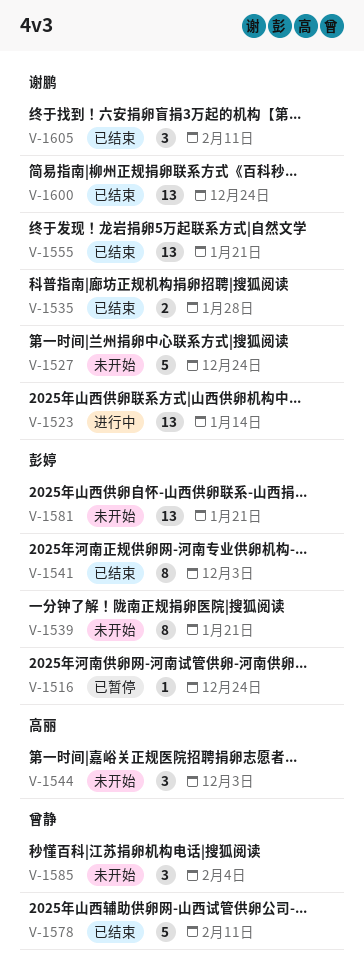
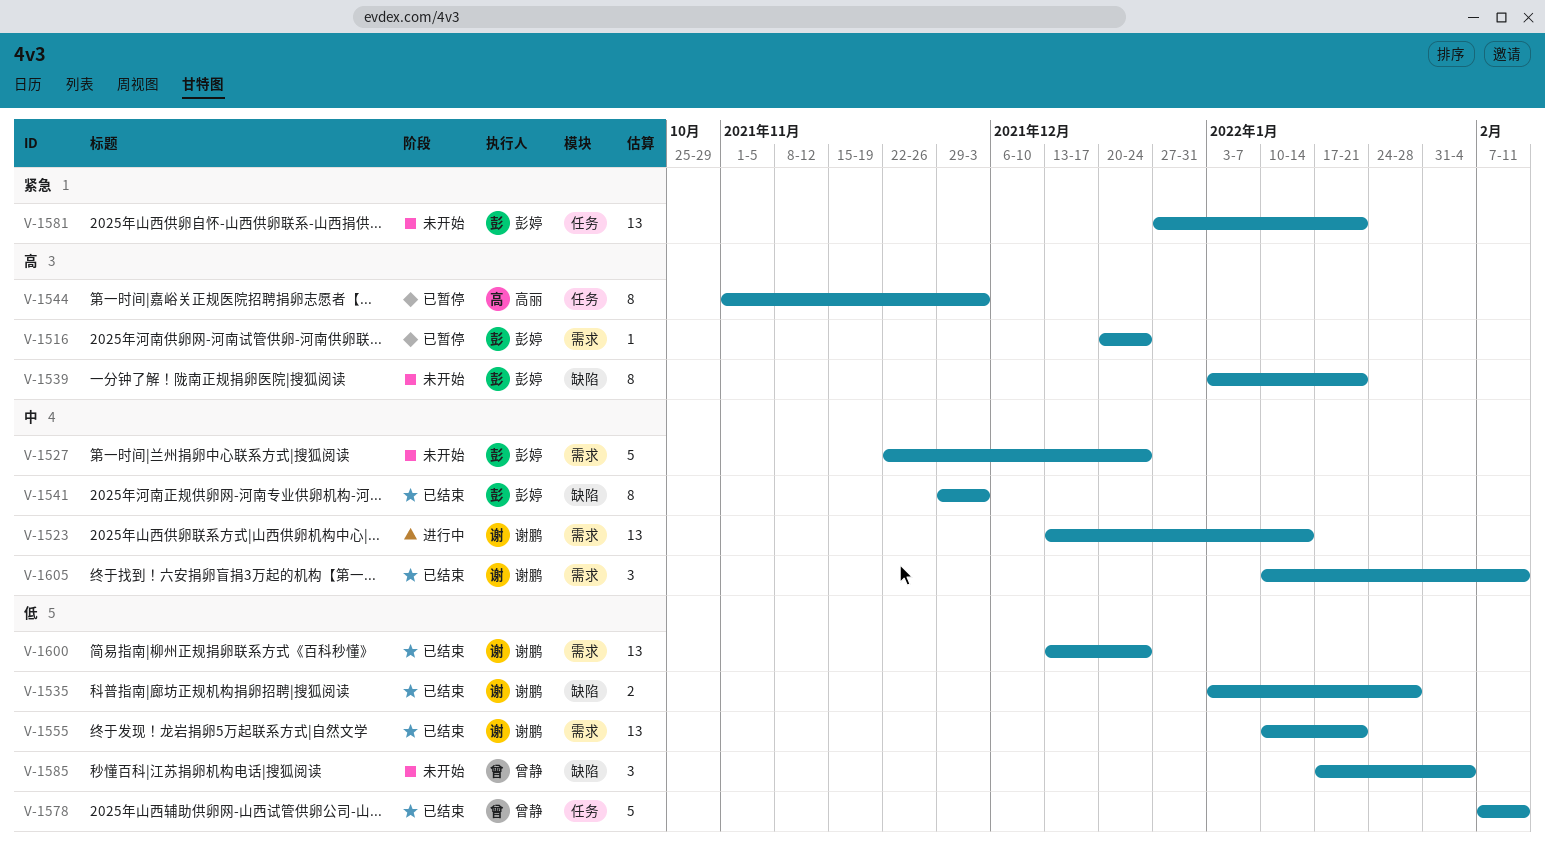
V-1527, owner: 谢鹏 -> 彭婷
V-1544, status: 未开始 -> 已暂停
V-1544, estimate: 3 -> 8

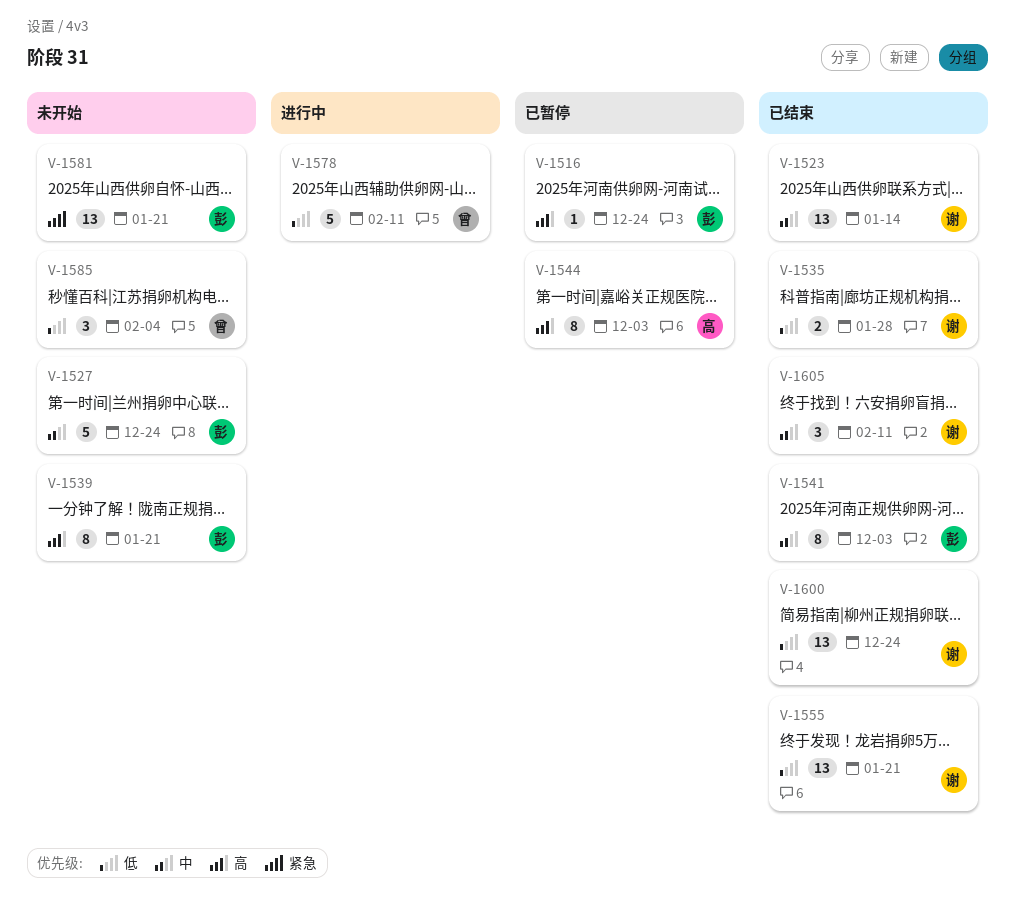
V-1523, status: 进行中 -> 已结束
V-1578, status: 已结束 -> 进行中

